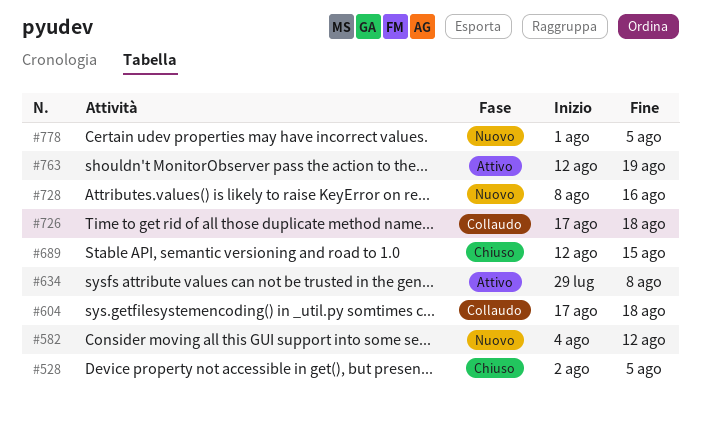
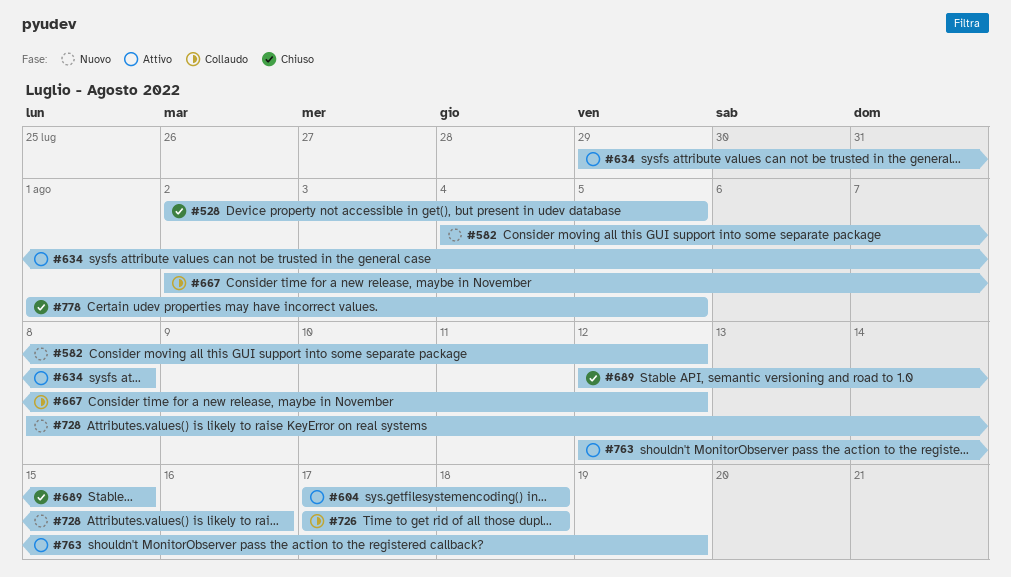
#604, status: Collaudo -> Attivo
#667: none -> present
#778, status: Nuovo -> Chiuso

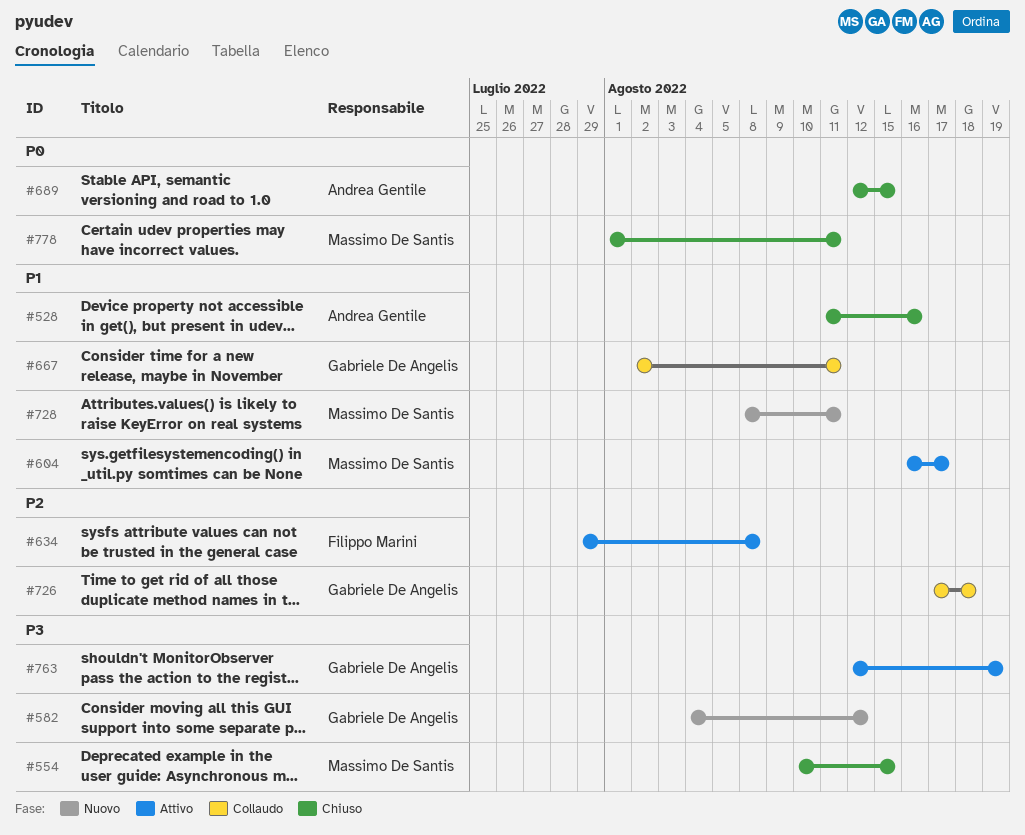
#528, start: Aug 2 -> Aug 11
#528, due: Aug 5 -> Aug 16
#554: none -> present
#604, start: Aug 17 -> Aug 16
#604, due: Aug 18 -> Aug 17
#667, due: Aug 12 -> Aug 11
#728, due: Aug 16 -> Aug 11
#778, due: Aug 5 -> Aug 11

